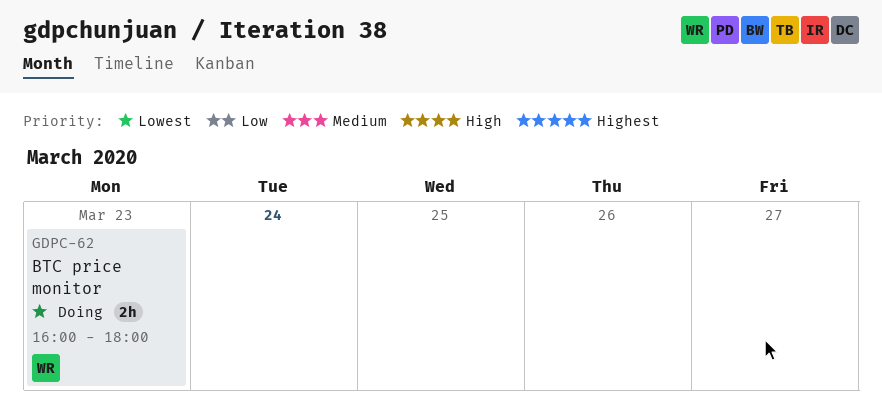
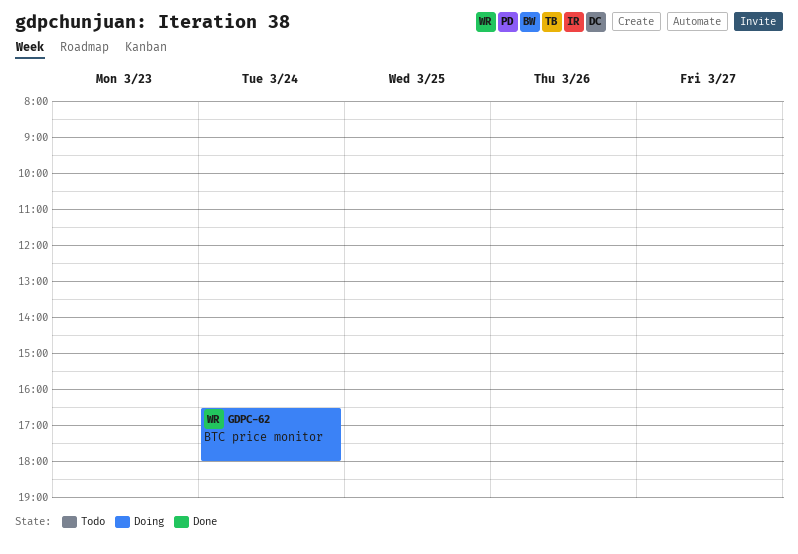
GDPC-62, day: Mar 23 -> Mar 24
GDPC-62, begins: 16:00 -> 16:30

